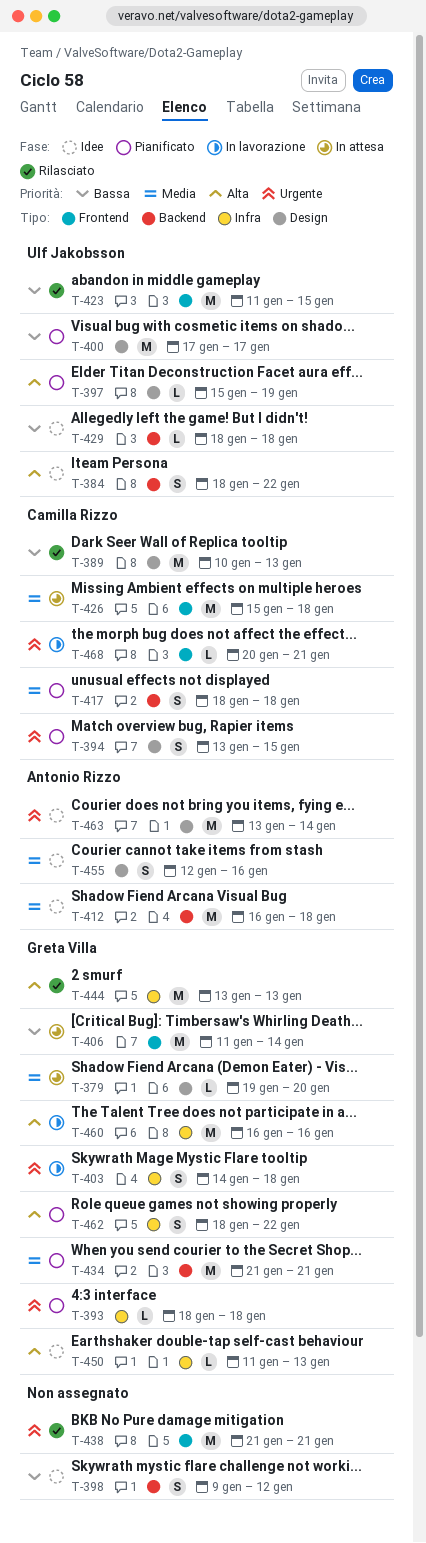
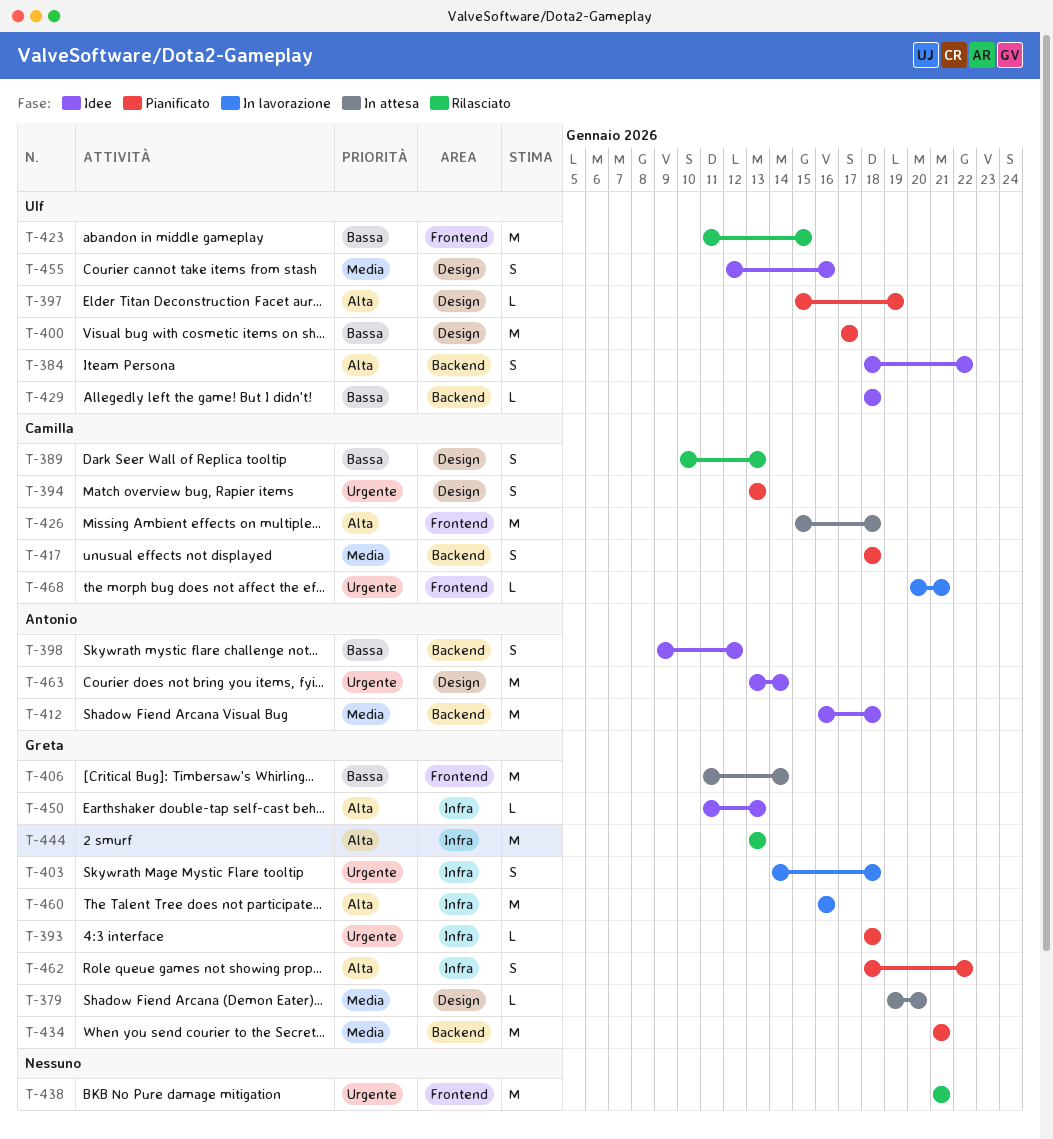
T-389, estimate: M -> S
T-394, due: Jan 15 -> Jan 13
T-398, owner: none -> Antonio Rizzo
T-426, priority: Media -> Alta
T-455, owner: Antonio Rizzo -> Ulf Jakobsson

